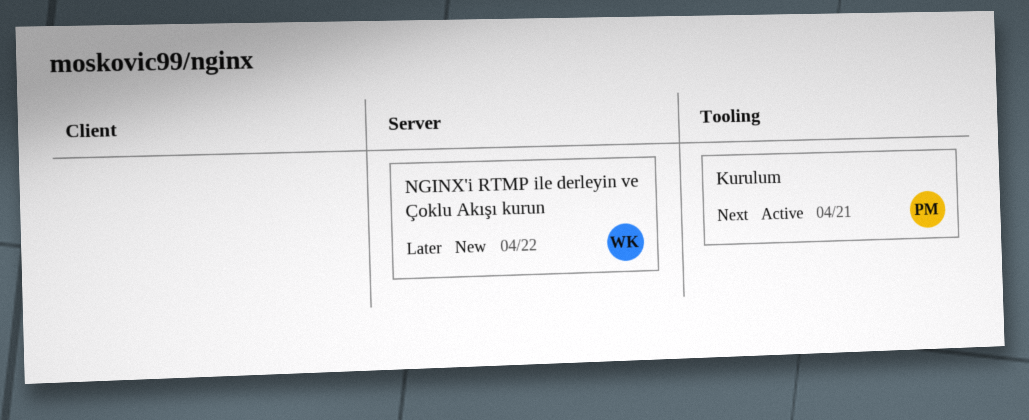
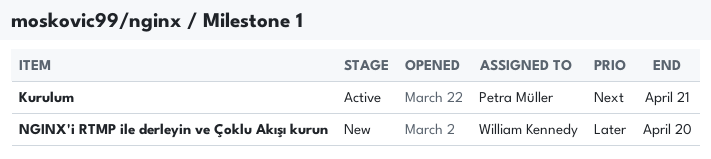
NGINX'i RTMP ile derleyin ve Çoklu Akışı kurun, due: Apr 22 -> Apr 20

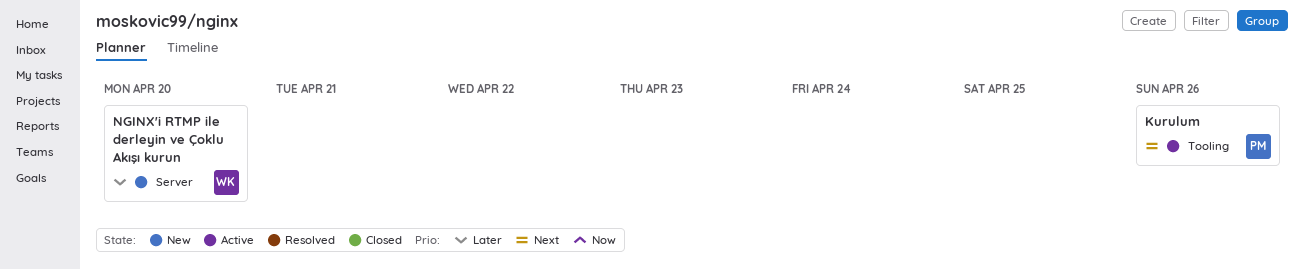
Kurulum, due: Apr 21 -> Apr 26

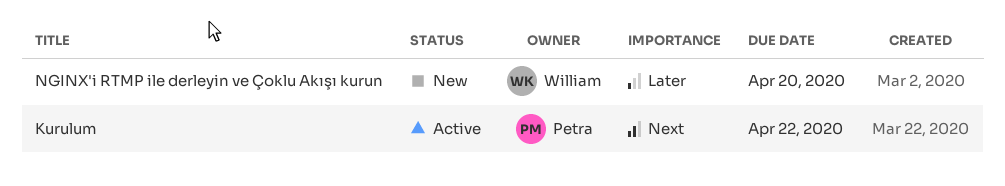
Kurulum, due: Apr 26 -> Apr 22

